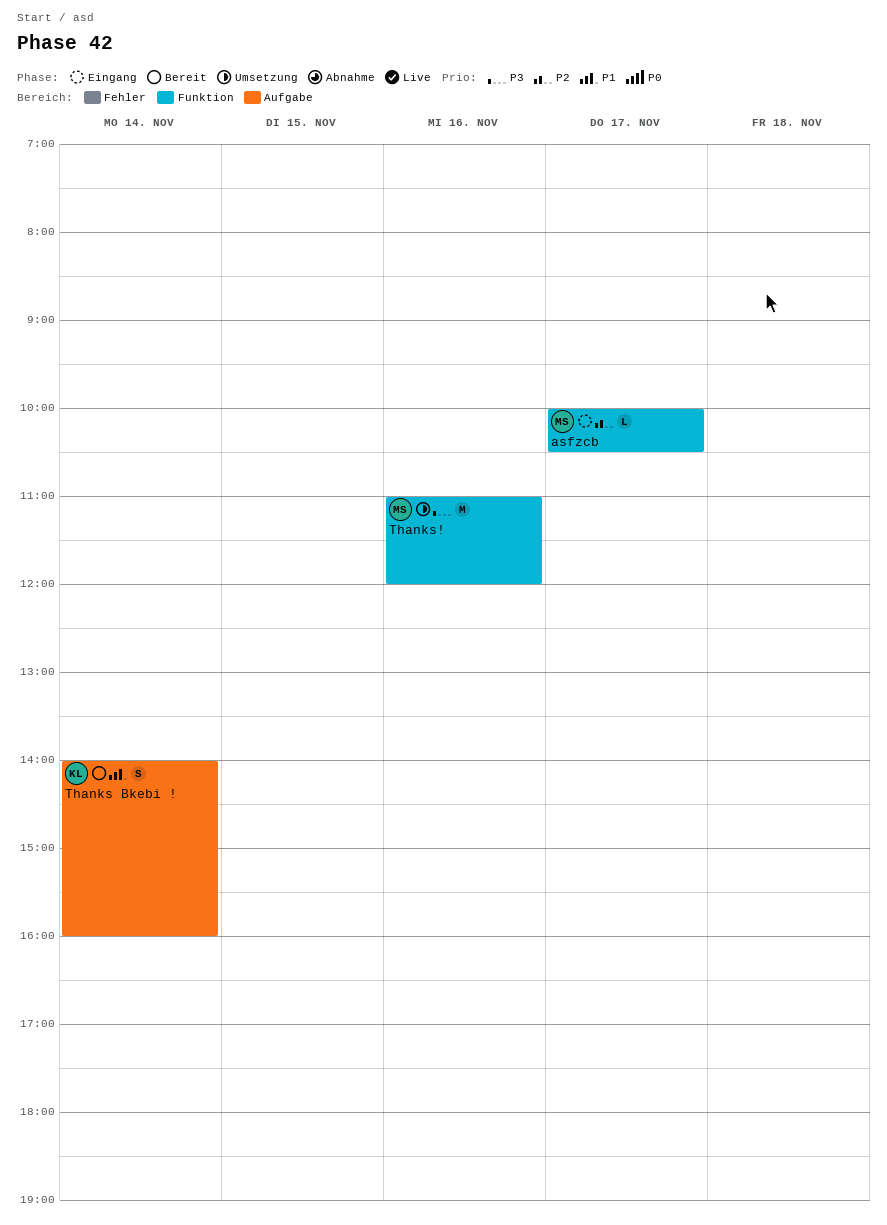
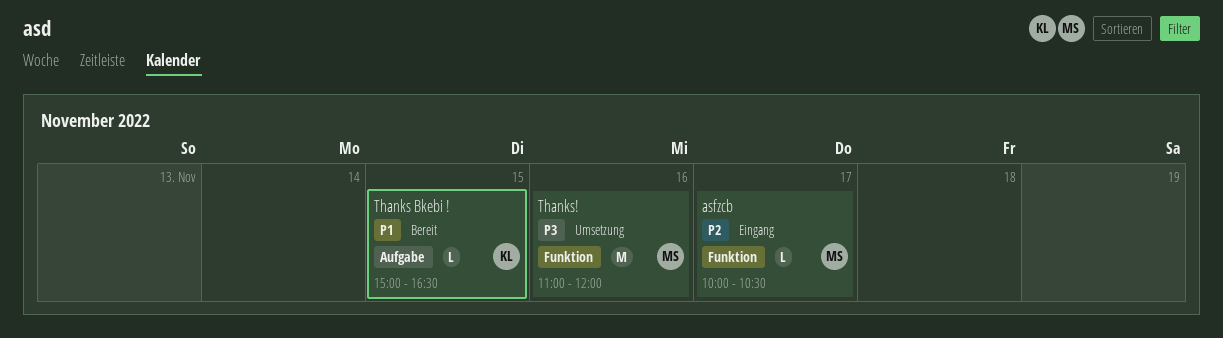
Thanks Bkebi !, estimate: S -> L
Thanks Bkebi !, day: Nov 14 -> Nov 15
Thanks Bkebi !, begins: 14:00 -> 15:00
Thanks Bkebi !, ends: 16:00 -> 16:30

